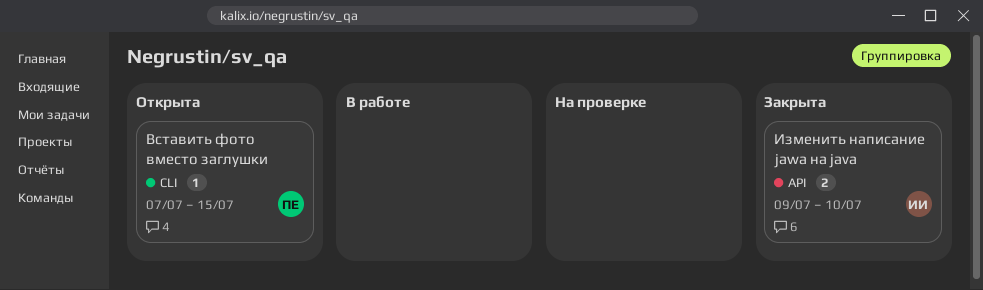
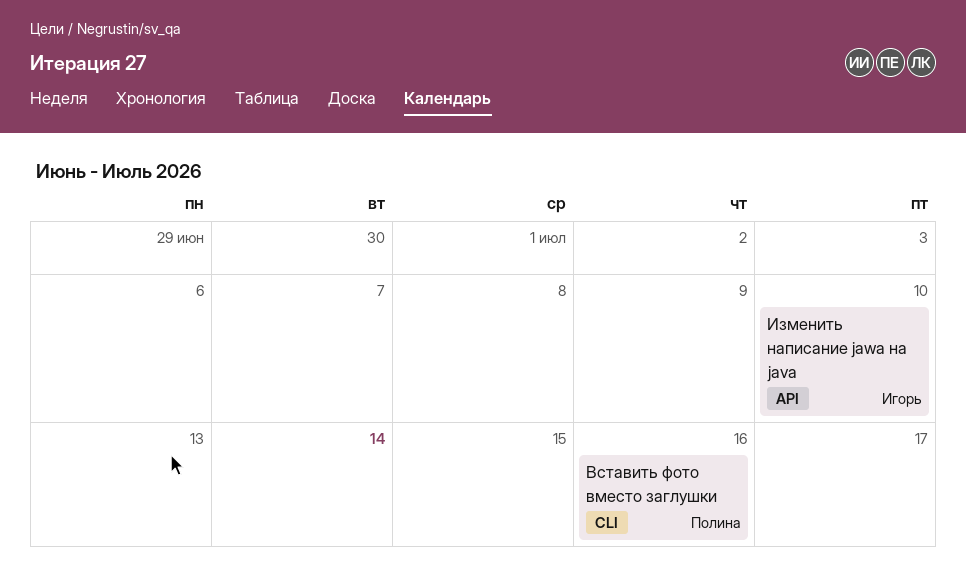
Вставить фото вместо заглушки, due: Jul 15 -> Jul 16

